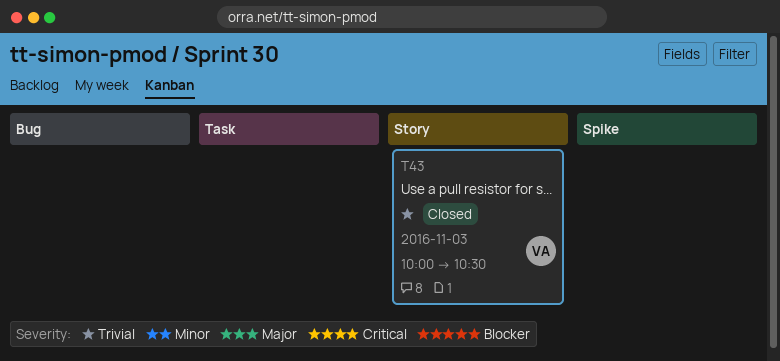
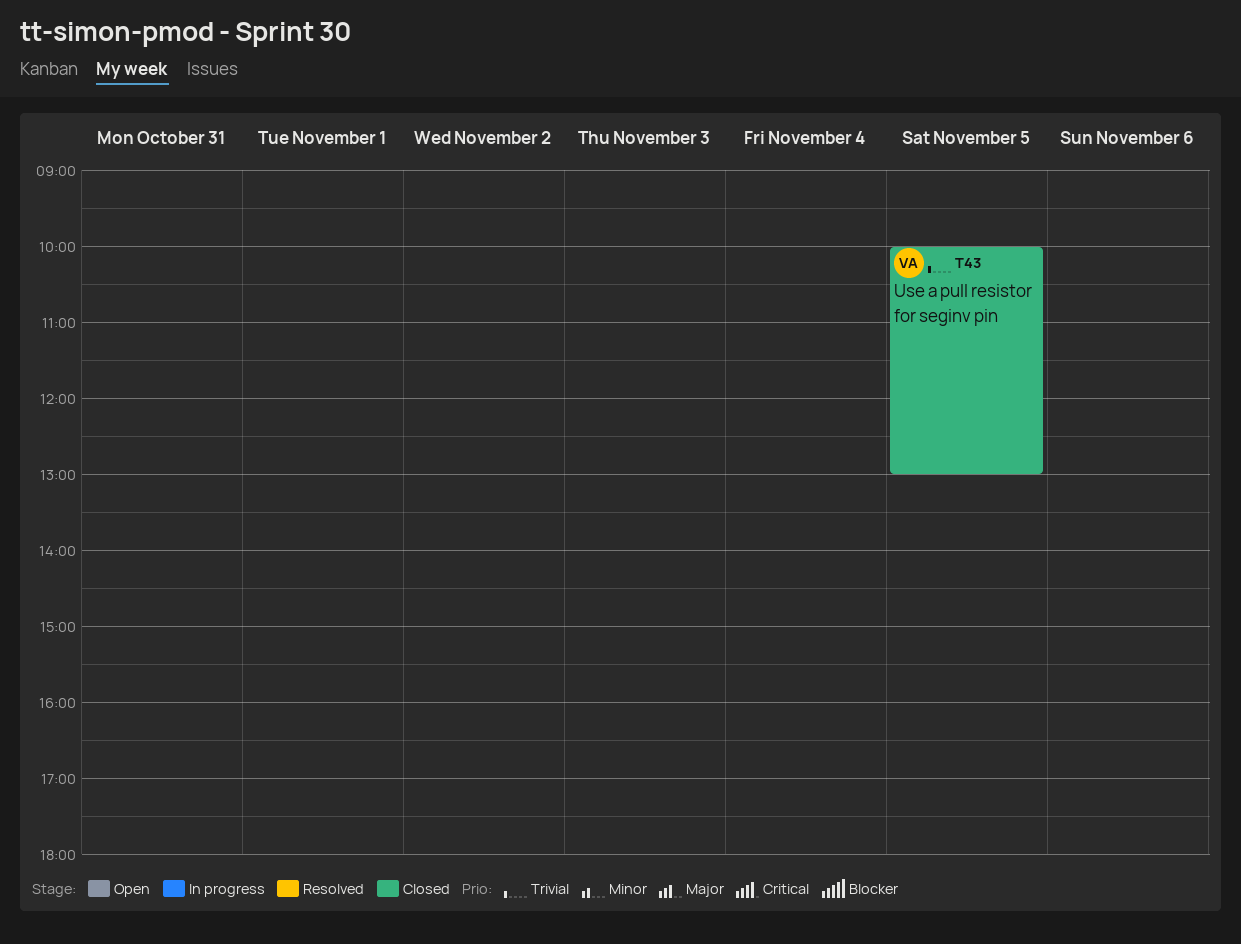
T43, day: Nov 3 -> Nov 5
T43, ends: 10:30 -> 13:00

